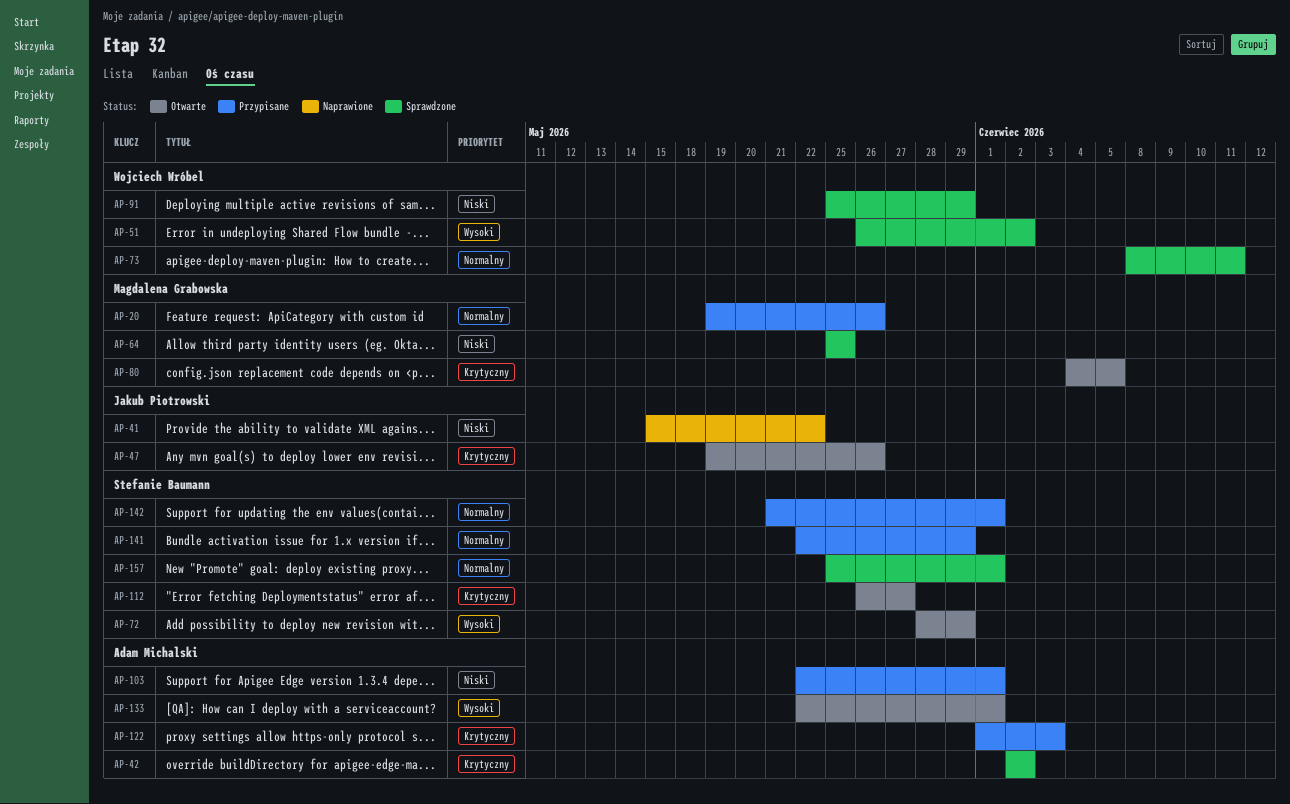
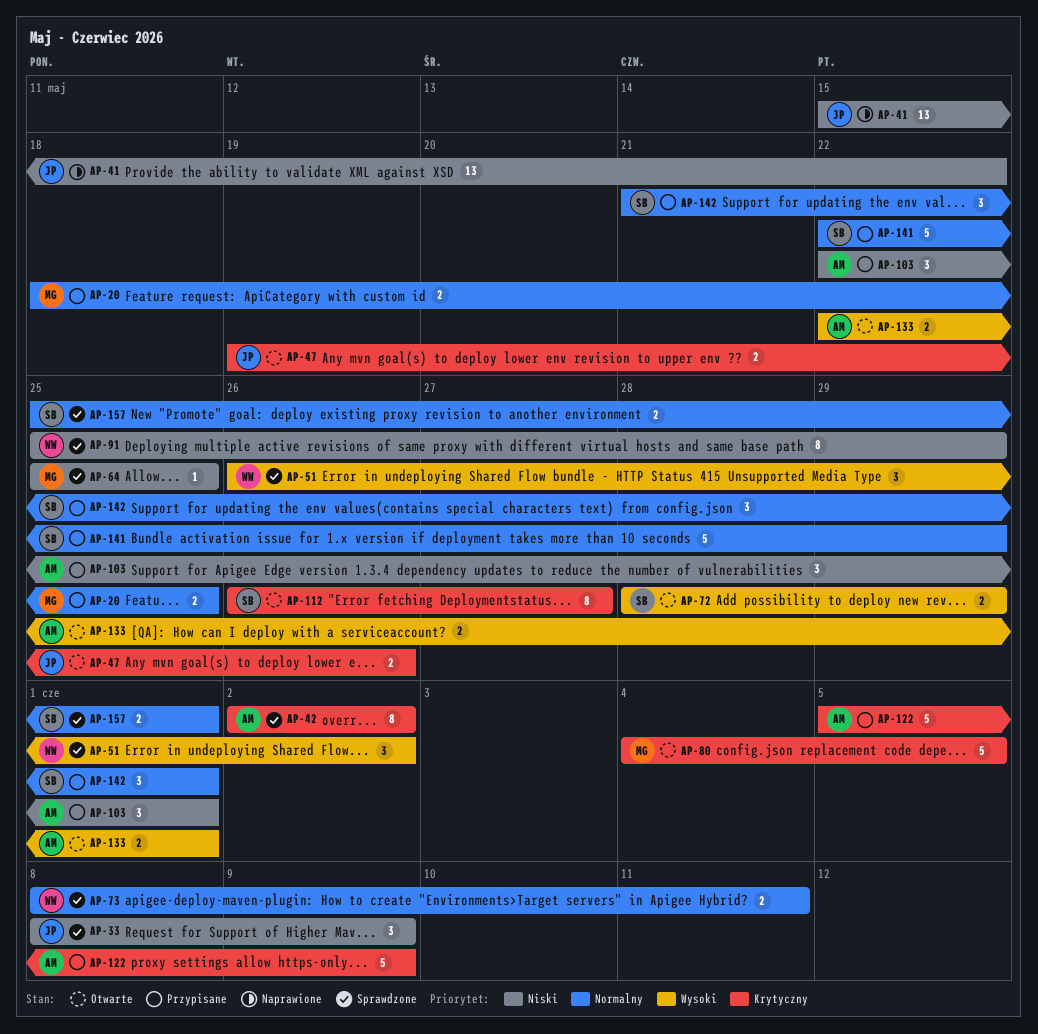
AP-20, start: May 19 -> May 18
AP-20, due: May 26 -> May 25
AP-33: none -> present
AP-122, start: Jun 1 -> Jun 5
AP-122, due: Jun 3 -> Jun 9

